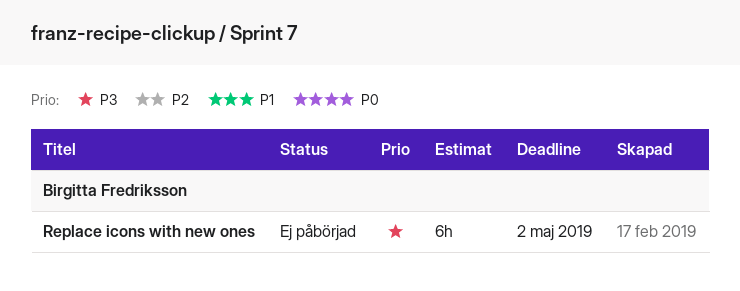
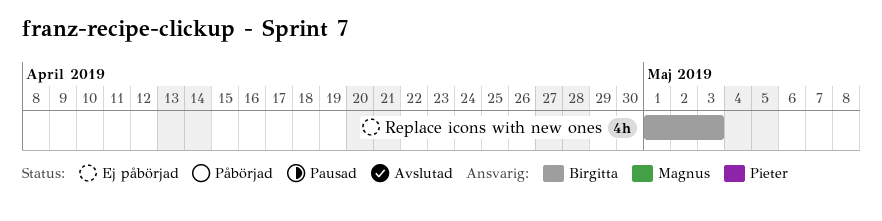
Replace icons with new ones, estimate: 6h -> 4h
Replace icons with new ones, due: May 2 -> May 3

